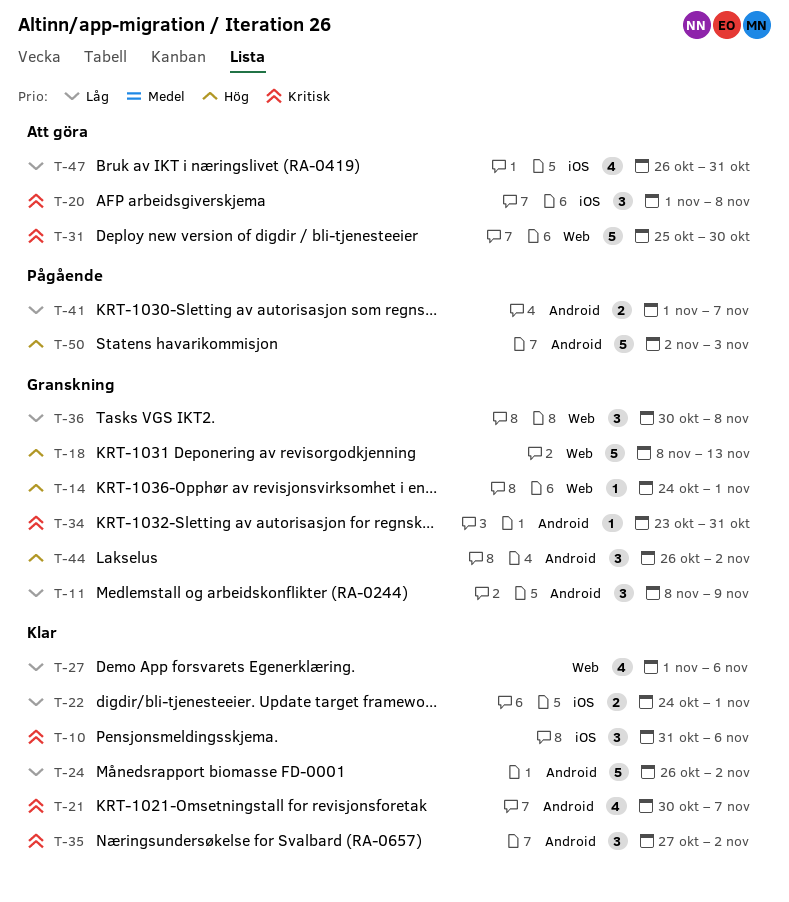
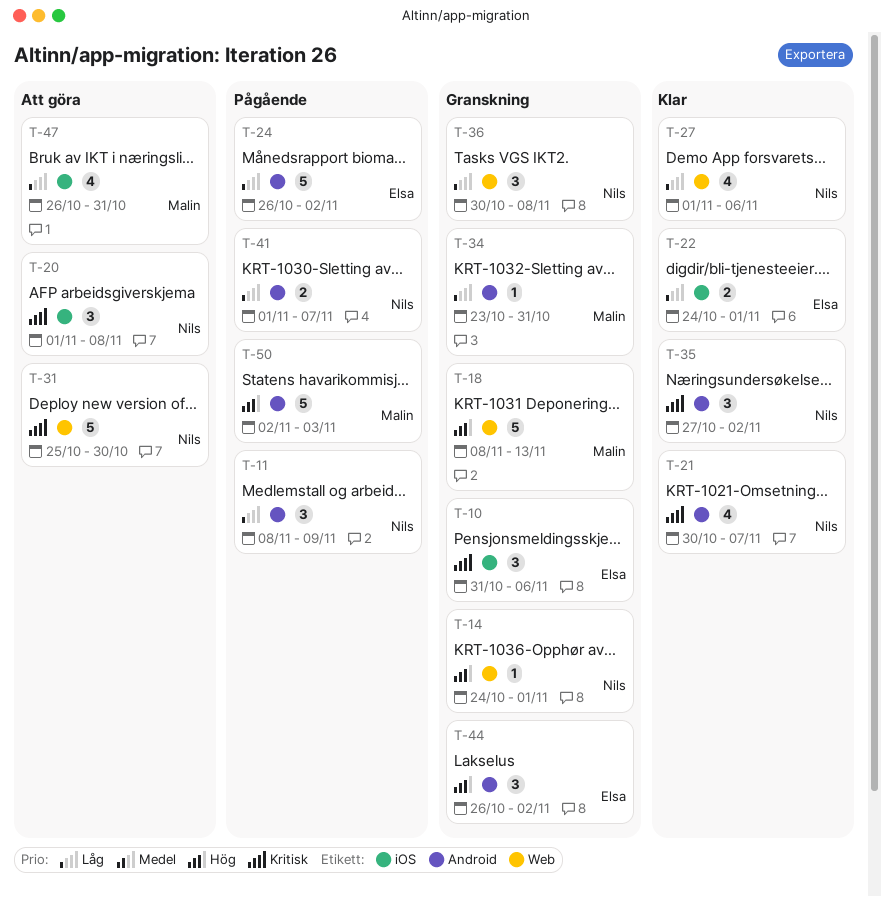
T-10, status: Klar -> Granskning
T-11, status: Granskning -> Pågående
T-24, status: Klar -> Pågående
T-34, priority: Kritisk -> Låg

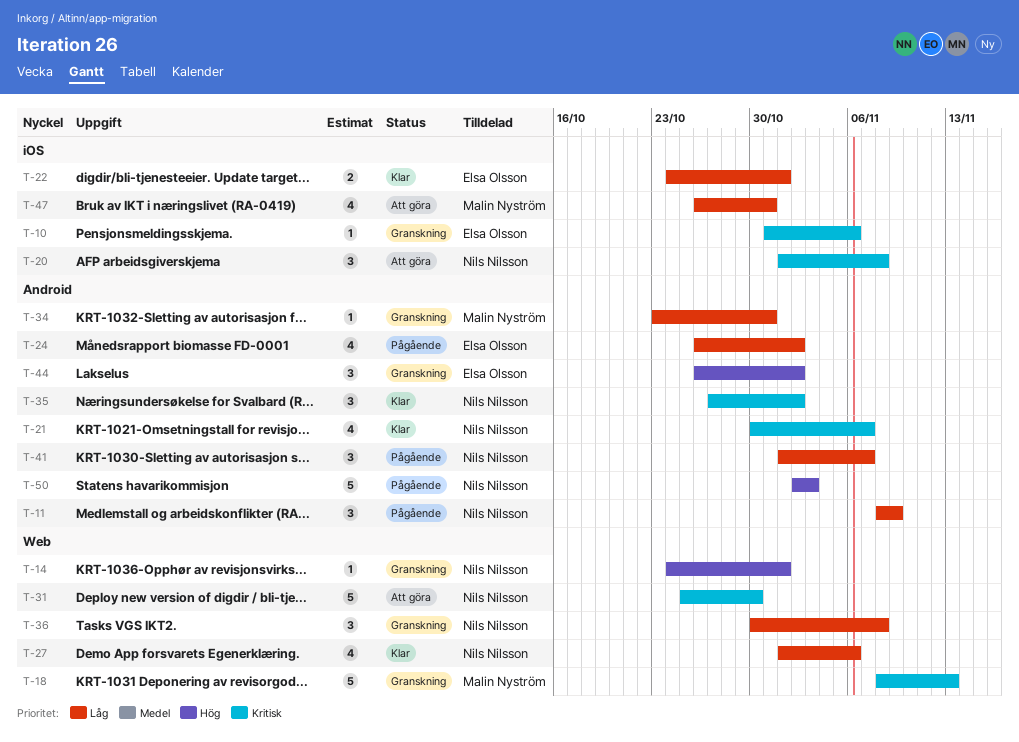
T-10, estimate: 3 -> 1
T-18, priority: Hög -> Kritisk
T-24, estimate: 5 -> 4
T-41, estimate: 2 -> 3
T-50, owner: Malin Nyström -> Nils Nilsson

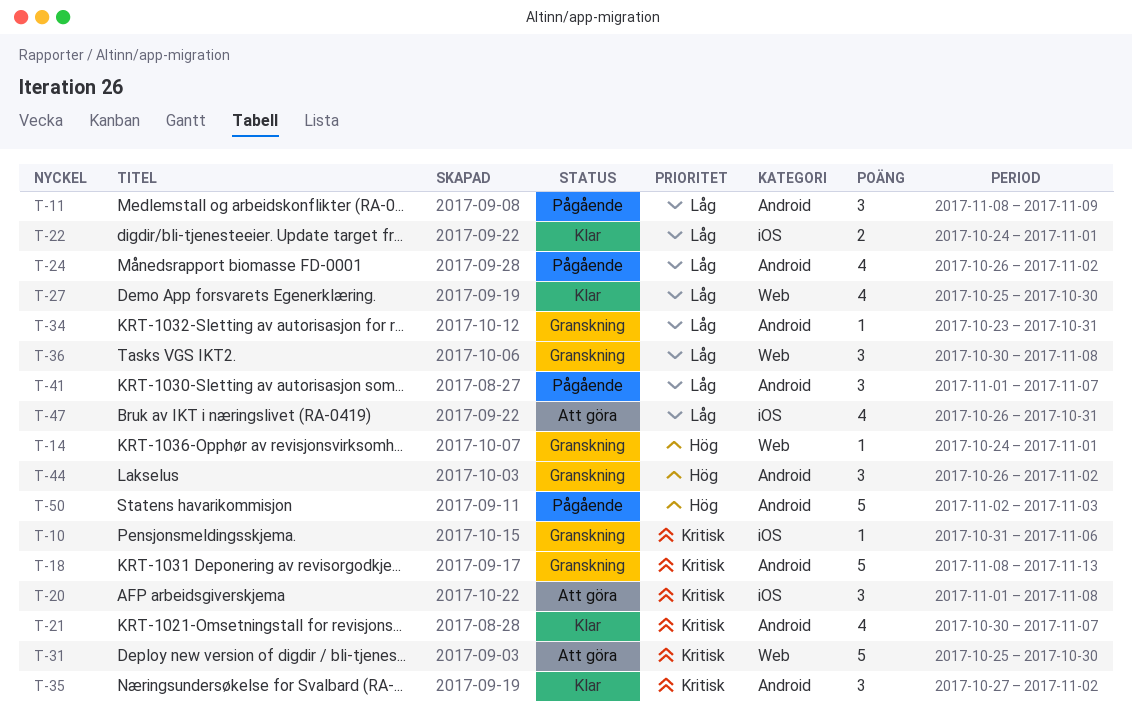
T-18, label: Web -> Android
T-27, start: Nov 1 -> Oct 25
T-27, due: Nov 6 -> Oct 30

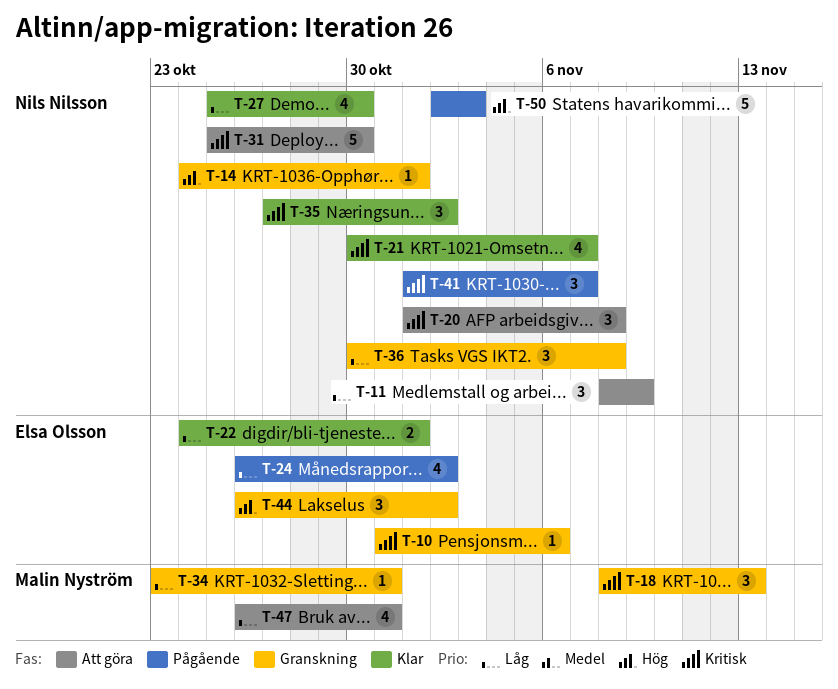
T-11, status: Pågående -> Att göra
T-18, estimate: 5 -> 3
T-41, priority: Låg -> Kritisk

